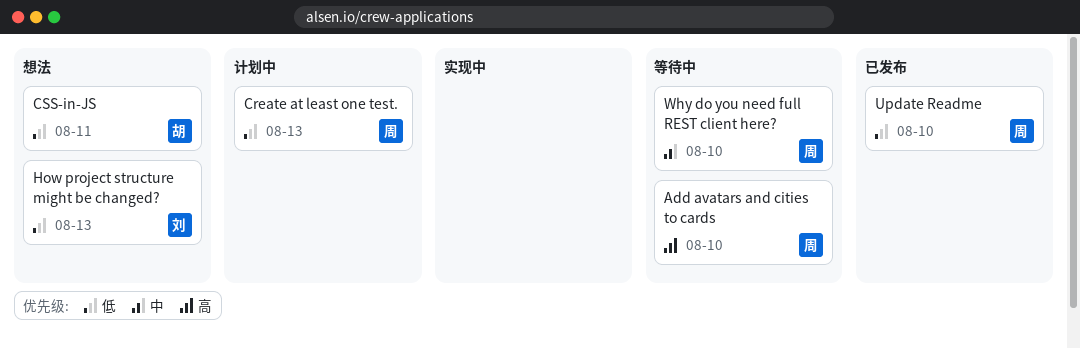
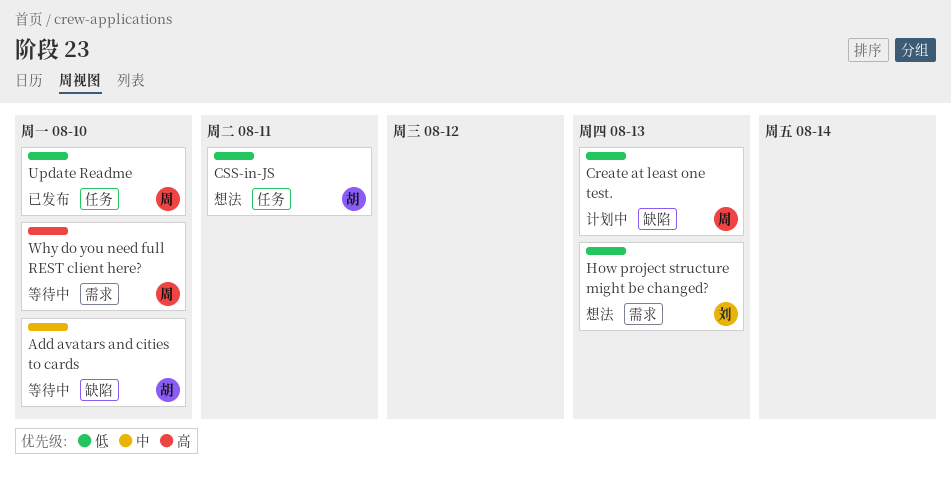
Add avatars and cities to cards, owner: 周 -> 胡
Add avatars and cities to cards, priority: 高 -> 中
Why do you need full REST client here?, priority: 中 -> 高

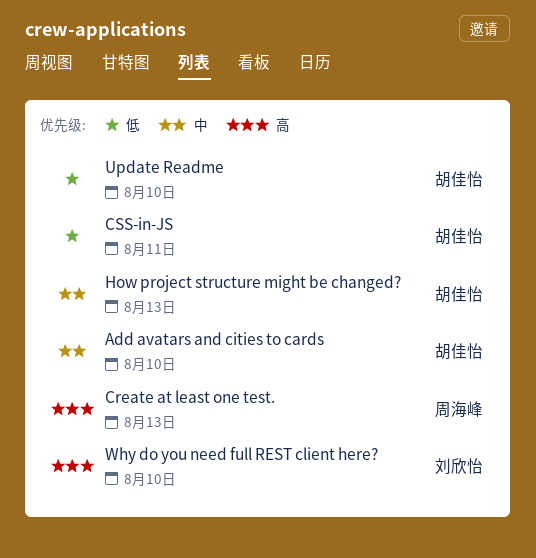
Create at least one test., priority: 低 -> 高
How project structure might be changed?, owner: 刘欣怡 -> 胡佳怡
How project structure might be changed?, priority: 低 -> 中
Update Readme, owner: 周海峰 -> 胡佳怡
Why do you need full REST client here?, owner: 周海峰 -> 刘欣怡

